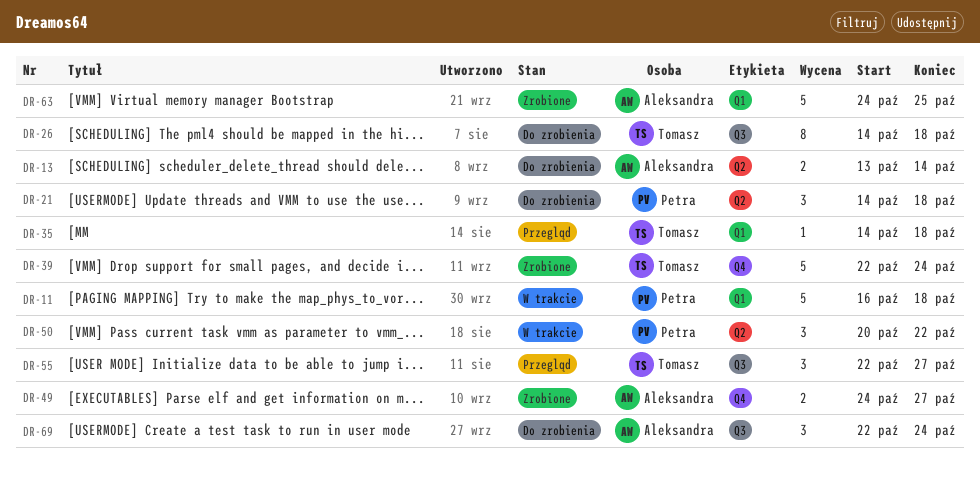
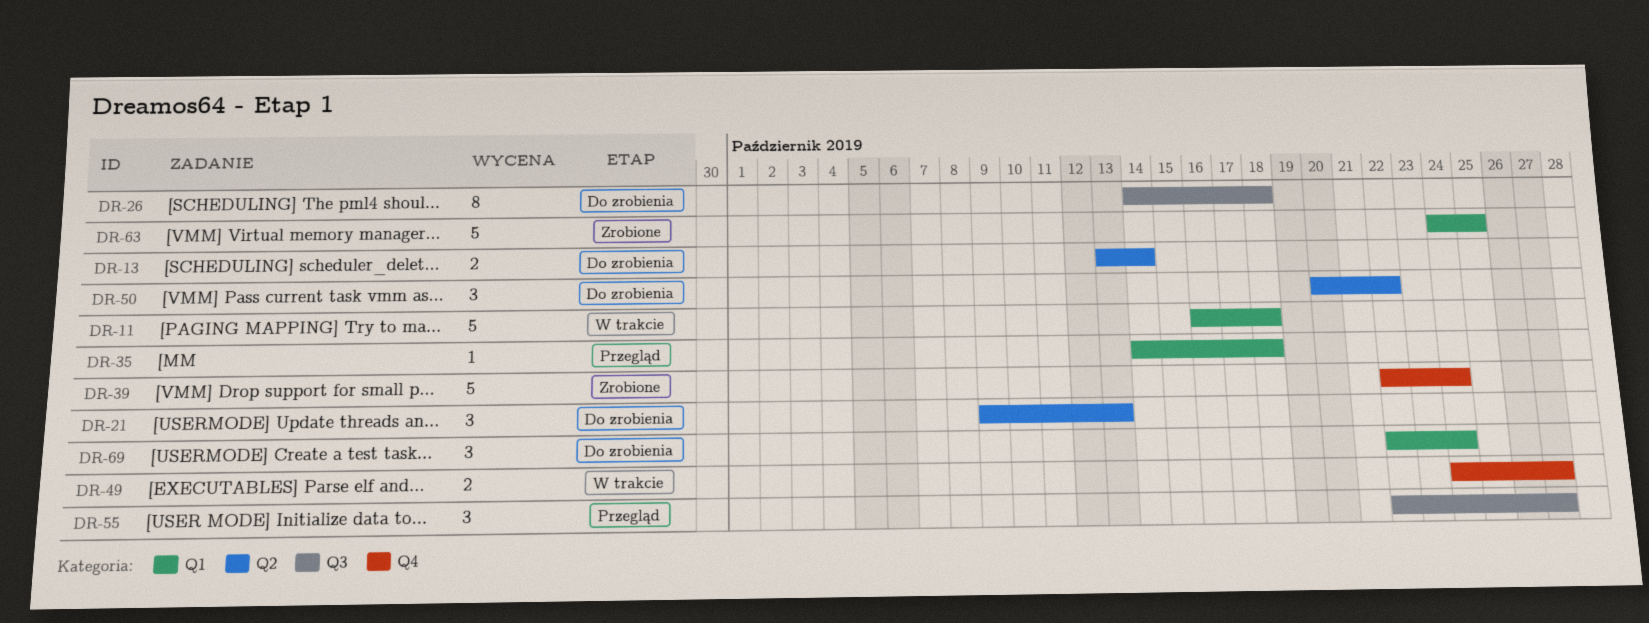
DR-21, start: Oct 14 -> Oct 9
DR-21, due: Oct 18 -> Oct 13
DR-49, status: Zrobione -> W trakcie
DR-50, status: W trakcie -> Do zrobienia
DR-69, label: Q3 -> Q1

